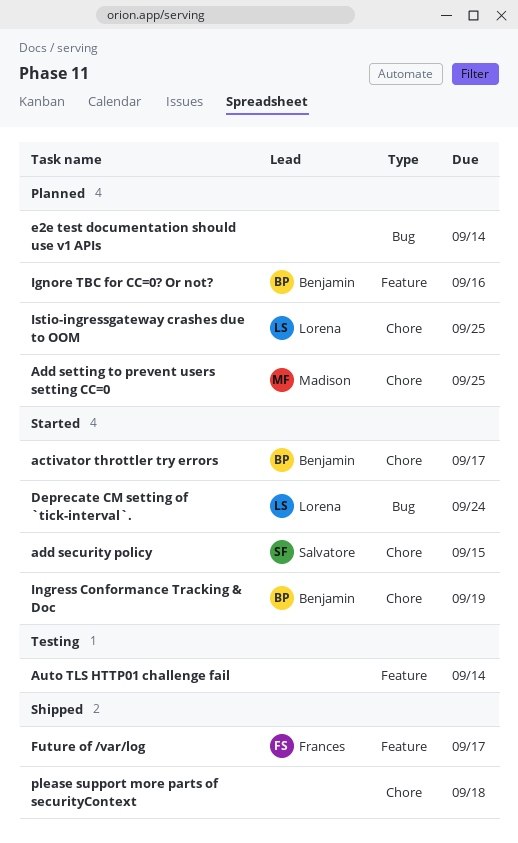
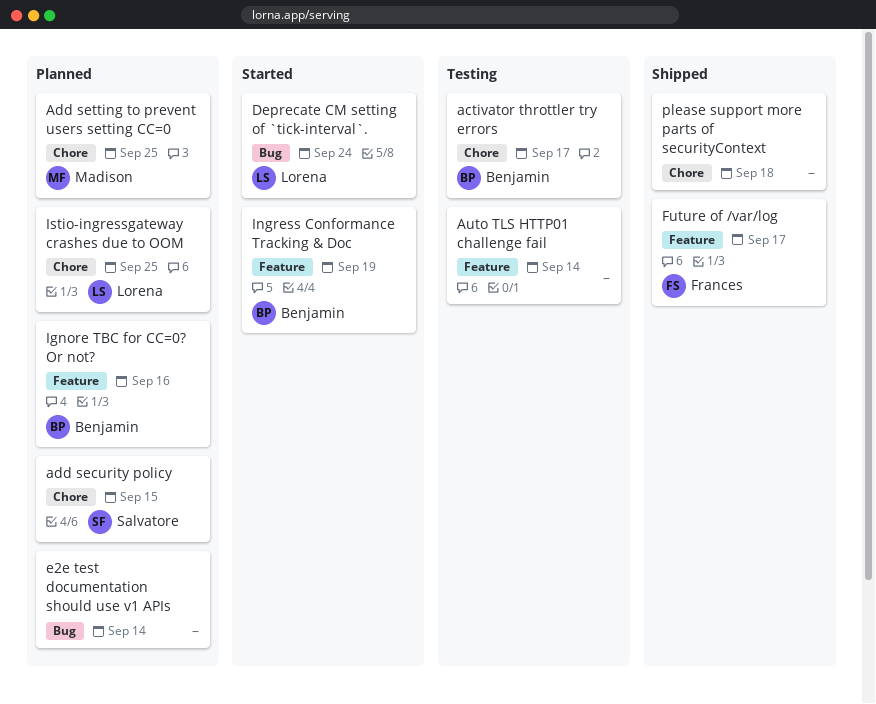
activator throttler try errors, status: Started -> Testing
add security policy, status: Started -> Planned
Ingress Conformance Tracking & Doc, label: Chore -> Feature

